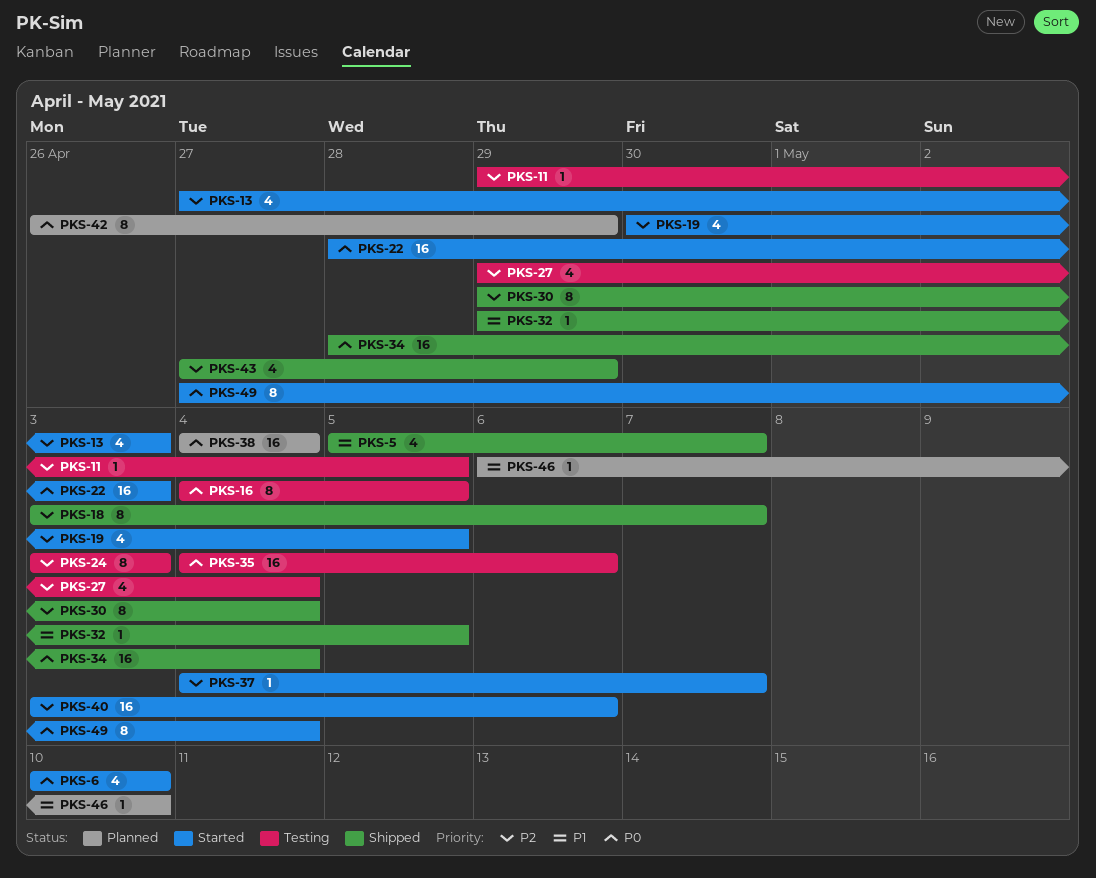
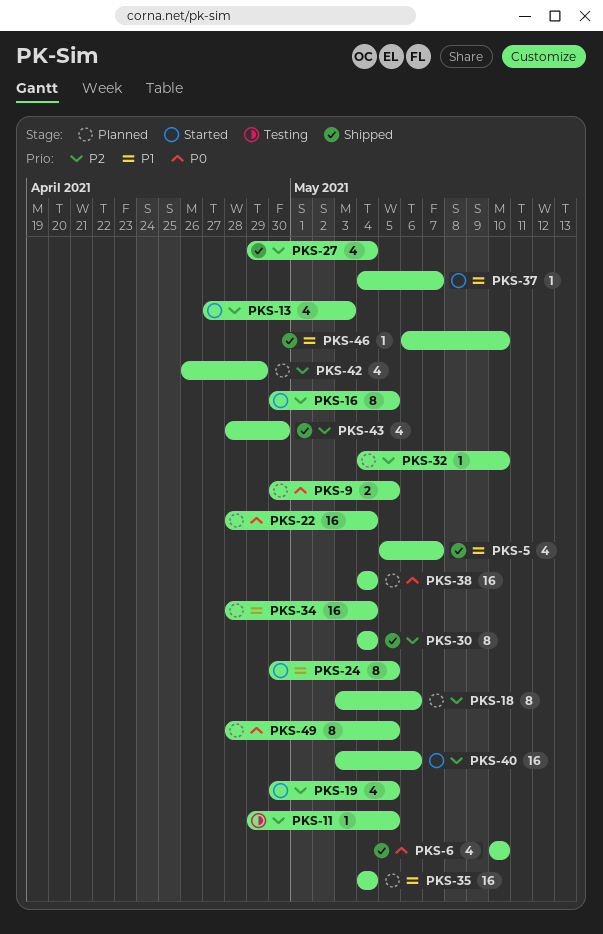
PKS-6, status: Started -> Shipped
PKS-9: none -> present
PKS-16, status: Testing -> Started
PKS-16, priority: P0 -> P2
PKS-16, start: May 4 -> Apr 30
PKS-18, status: Shipped -> Planned
PKS-18, due: May 7 -> May 6
PKS-22, status: Started -> Planned
PKS-22, due: May 3 -> May 4
PKS-24, status: Testing -> Started
PKS-24, priority: P2 -> P1
PKS-24, start: May 3 -> Apr 30
PKS-24, due: May 3 -> May 5
PKS-27, status: Testing -> Shipped
PKS-30, start: Apr 29 -> May 4
PKS-32, status: Shipped -> Planned
PKS-32, priority: P1 -> P2
PKS-32, start: Apr 29 -> May 4
PKS-32, due: May 5 -> May 10
PKS-34, status: Shipped -> Planned
PKS-34, priority: P0 -> P1
PKS-35, status: Testing -> Planned
PKS-35, priority: P0 -> P1
PKS-35, due: May 6 -> May 4
PKS-37, priority: P2 -> P1
PKS-42, priority: P0 -> P2
PKS-42, estimate: 8 -> 4
PKS-43, start: Apr 27 -> Apr 28
PKS-43, due: Apr 29 -> Apr 30
PKS-46, status: Planned -> Shipped
PKS-49, status: Started -> Planned
PKS-49, start: Apr 27 -> Apr 28
PKS-49, due: May 4 -> May 5

